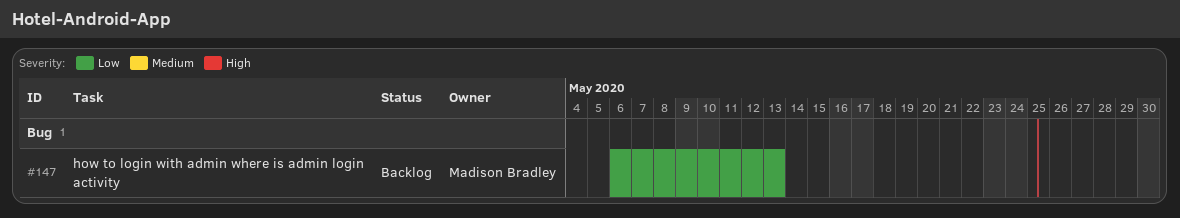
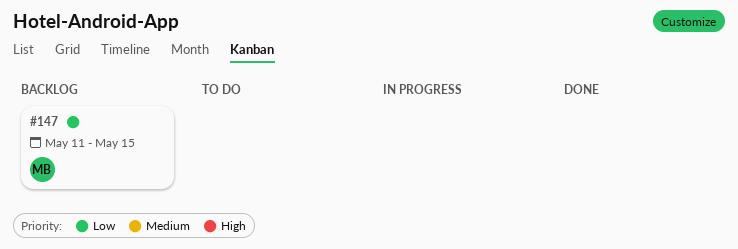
#147, start: May 6 -> May 11
#147, due: May 13 -> May 15

